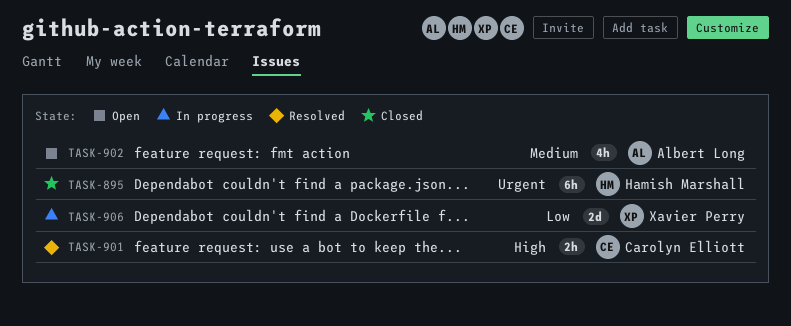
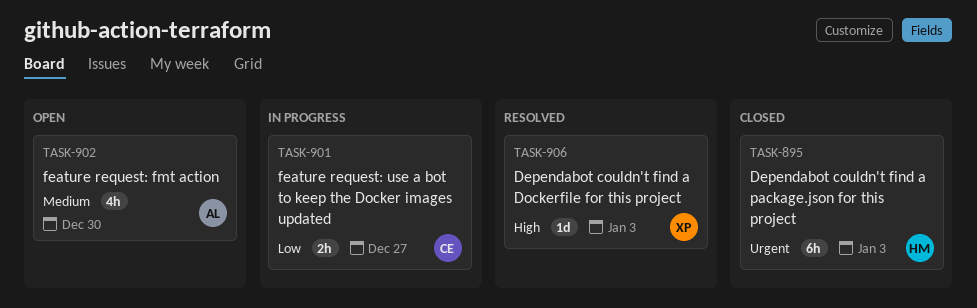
TASK-901, status: Resolved -> In progress
TASK-901, priority: High -> Low
TASK-906, status: In progress -> Resolved
TASK-906, priority: Low -> High
TASK-906, estimate: 2d -> 1d

